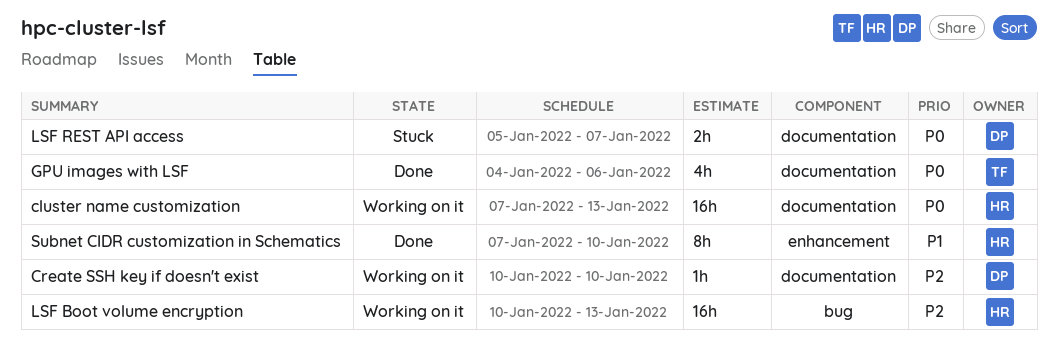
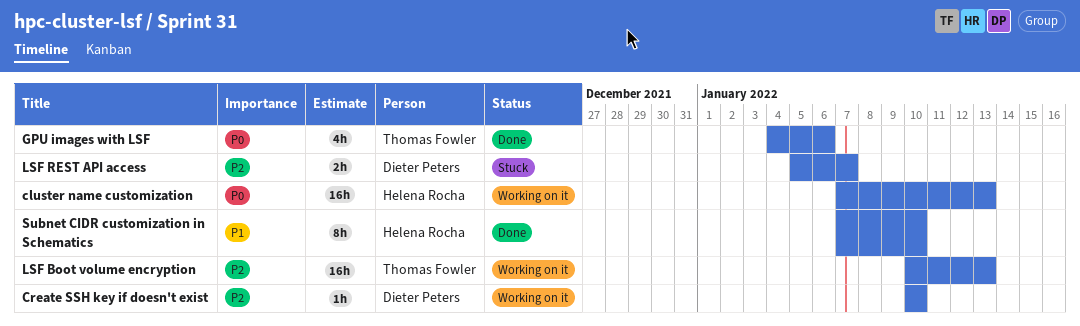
LSF Boot volume encryption, owner: Helena Rocha -> Thomas Fowler
LSF REST API access, priority: P0 -> P2

